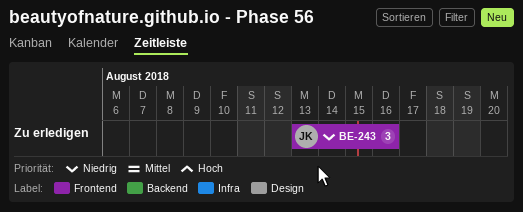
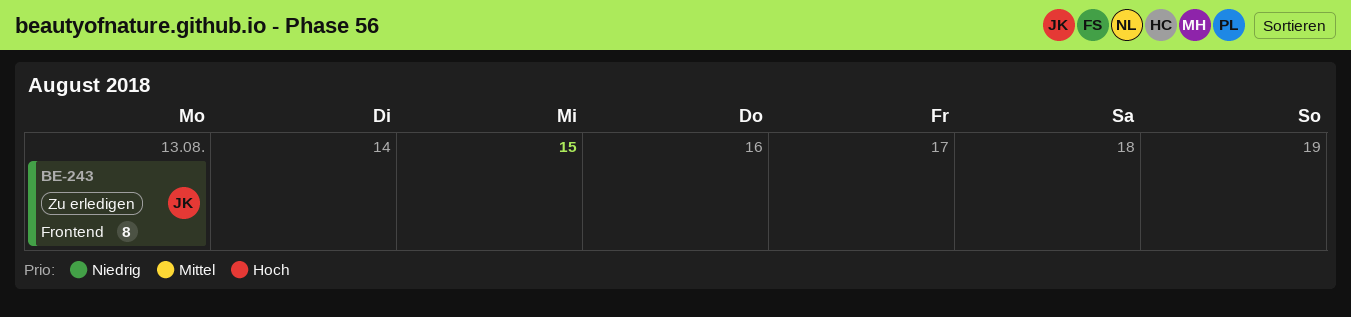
BE-243, estimate: 3 -> 8
BE-243, due: Aug 16 -> Aug 13

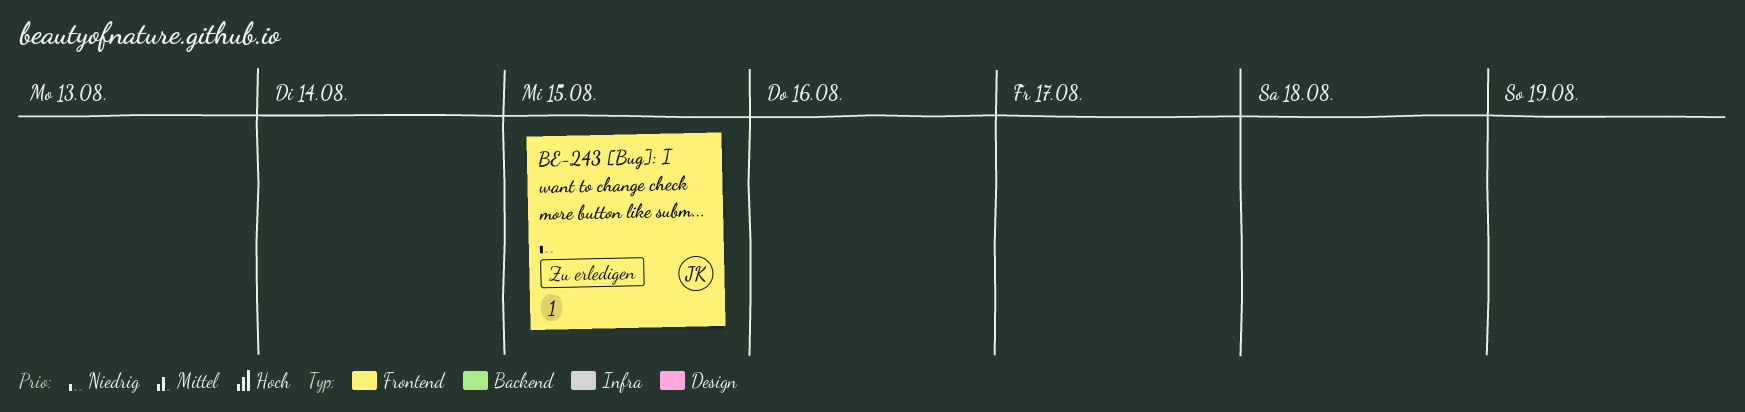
BE-243, estimate: 8 -> 1
BE-243, due: Aug 13 -> Aug 15

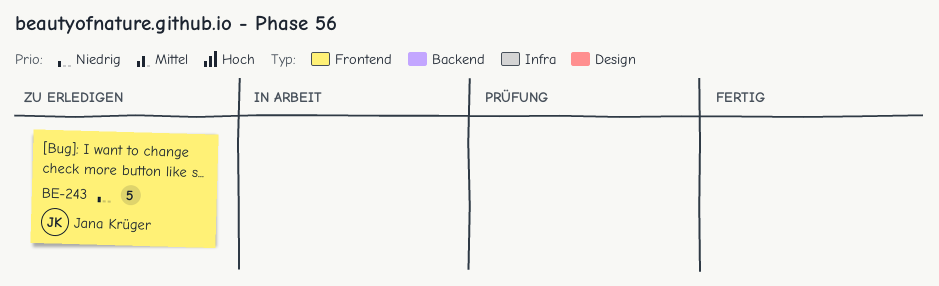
BE-243, estimate: 1 -> 5

